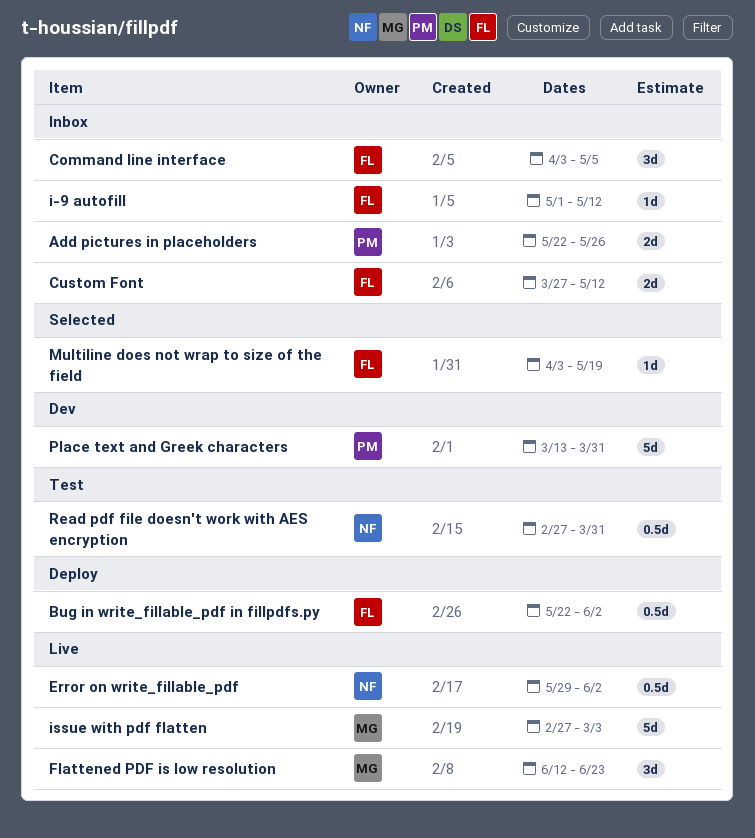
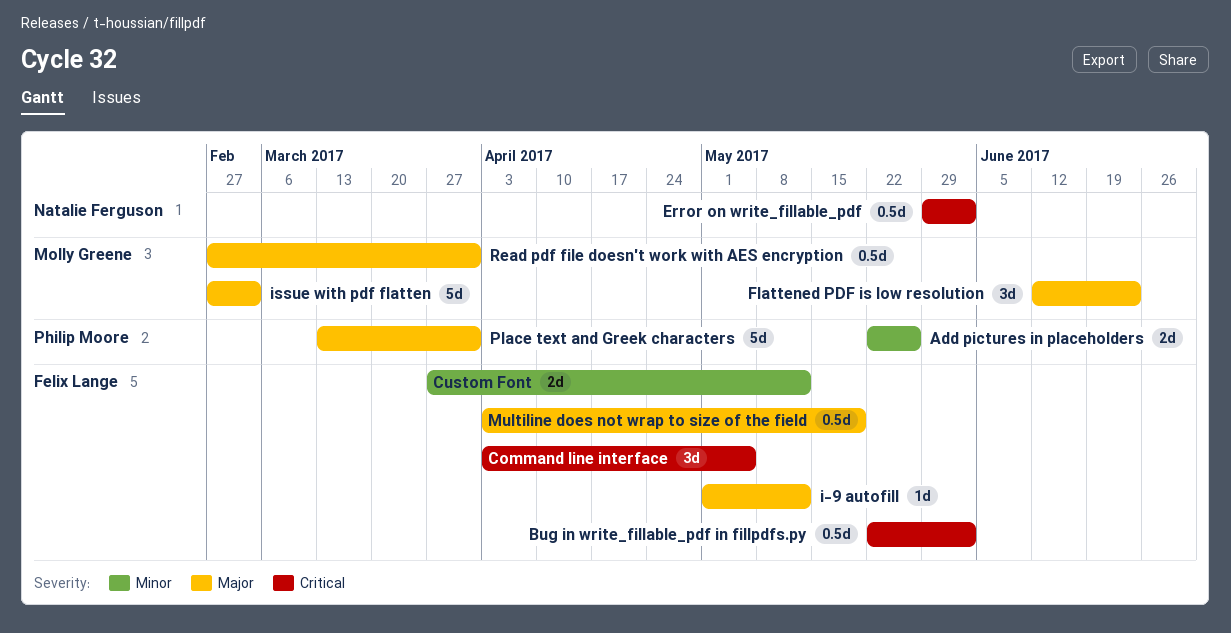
Multiline does not wrap to size of the field, estimate: 1d -> 0.5d
Read pdf file doesn't work with AES encryption, owner: Natalie Ferguson -> Molly Greene

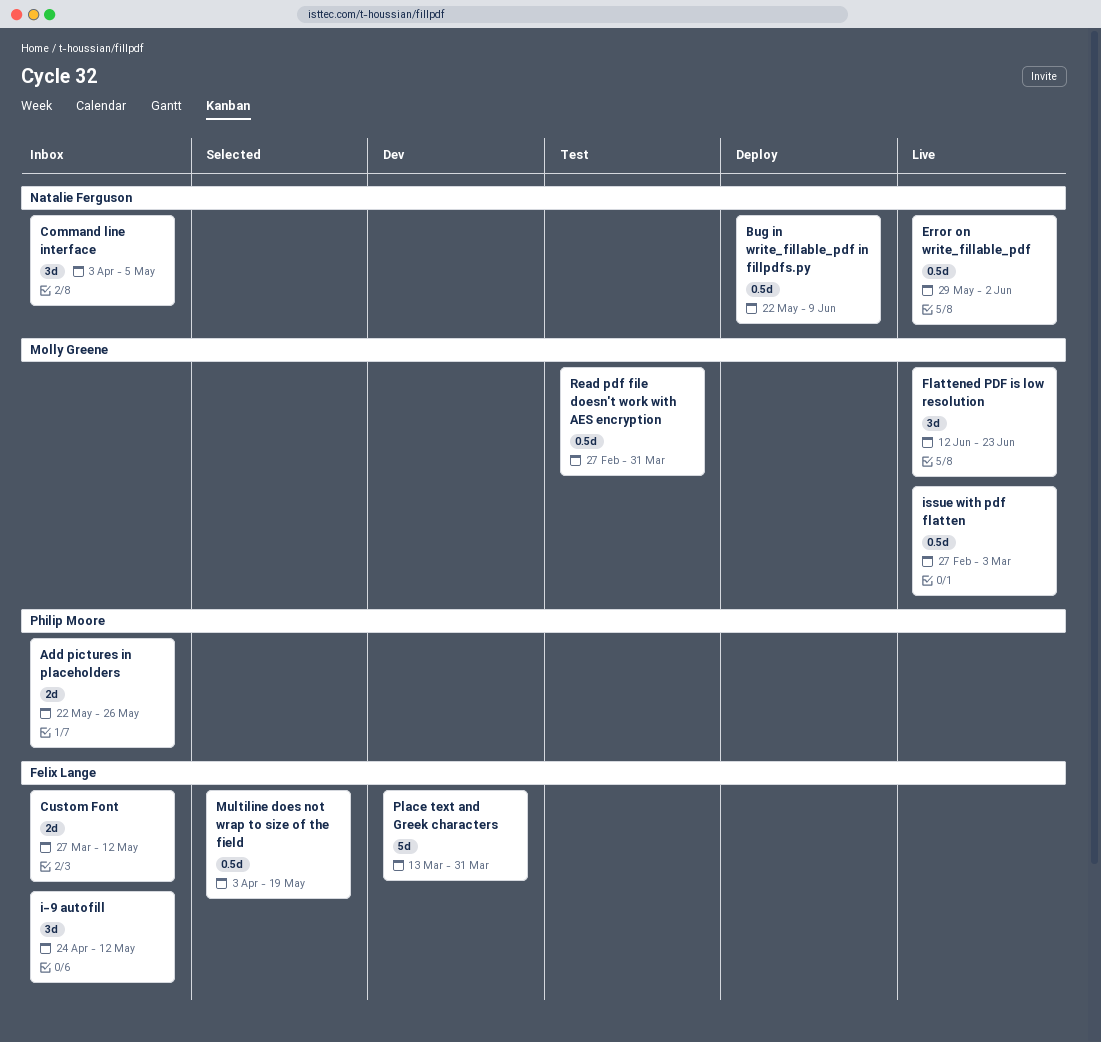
Bug in write_fillable_pdf in fillpdfs.py, owner: Felix Lange -> Natalie Ferguson
Bug in write_fillable_pdf in fillpdfs.py, due: Jun 2 -> Jun 9
Command line interface, owner: Felix Lange -> Natalie Ferguson
i-9 autofill, estimate: 1d -> 3d
i-9 autofill, start: May 1 -> Apr 24
issue with pdf flatten, estimate: 5d -> 0.5d
Place text and Greek characters, owner: Philip Moore -> Felix Lange

